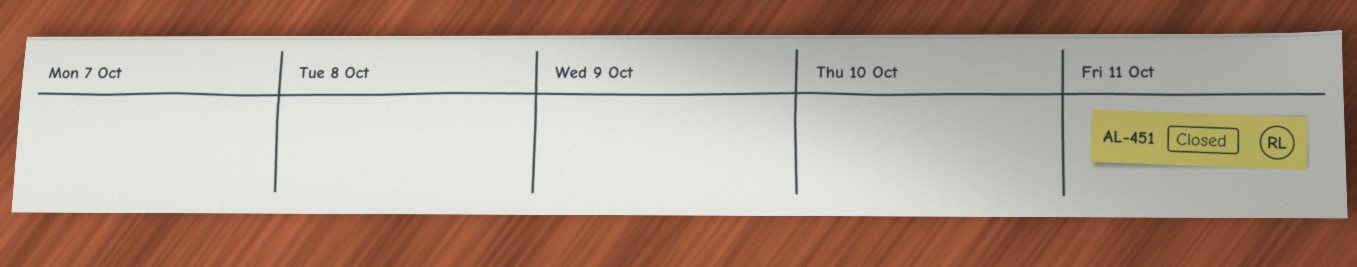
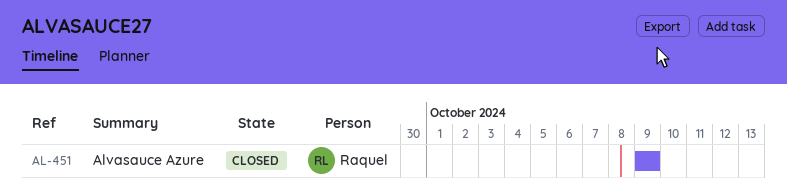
AL-451, due: Oct 11 -> Oct 9

